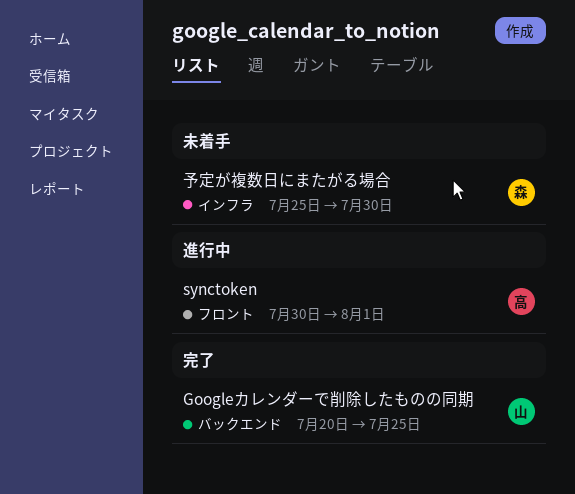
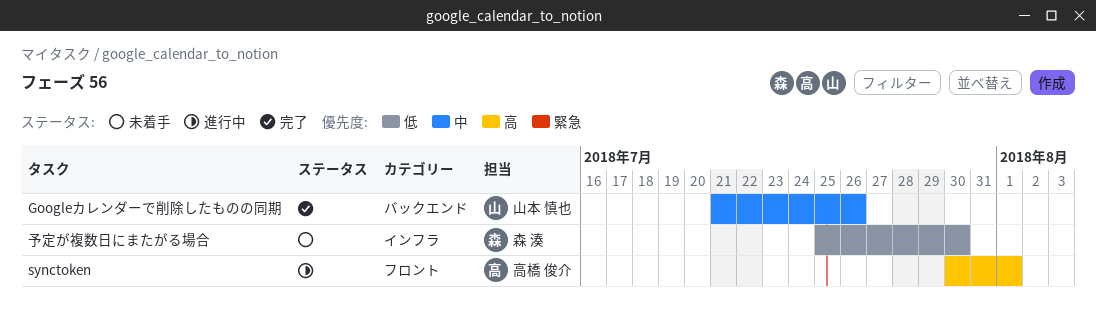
Googleカレンダーで削除したものの同期, start: Jul 20 -> Jul 21
Googleカレンダーで削除したものの同期, due: Jul 25 -> Jul 26

